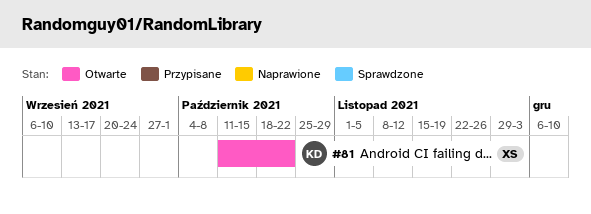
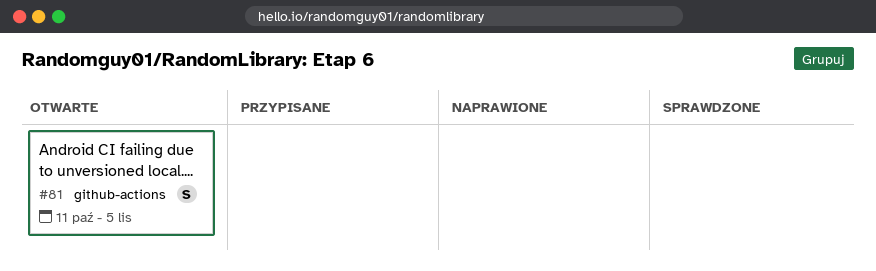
#81, estimate: XS -> S
#81, due: Oct 22 -> Nov 5

